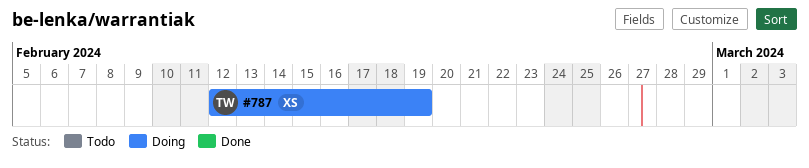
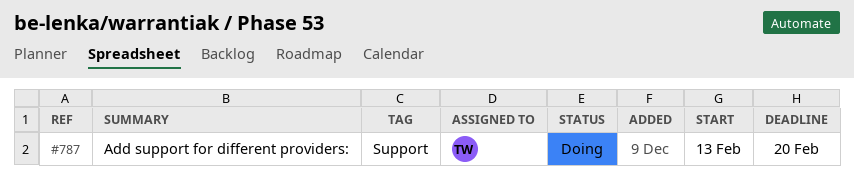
#787, start: Feb 12 -> Feb 13
#787, due: Feb 19 -> Feb 20

